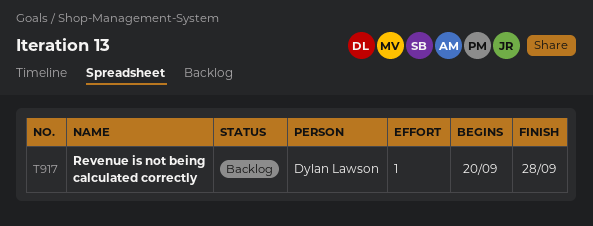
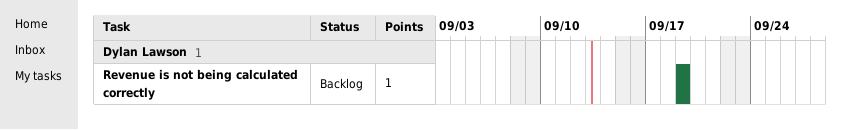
Revenue is not being calculated correctly, start: Sep 20 -> Sep 19
Revenue is not being calculated correctly, due: Sep 28 -> Sep 19

